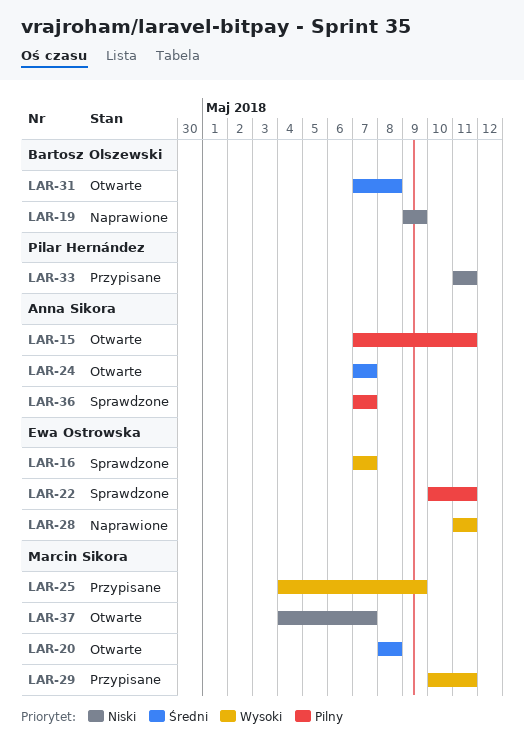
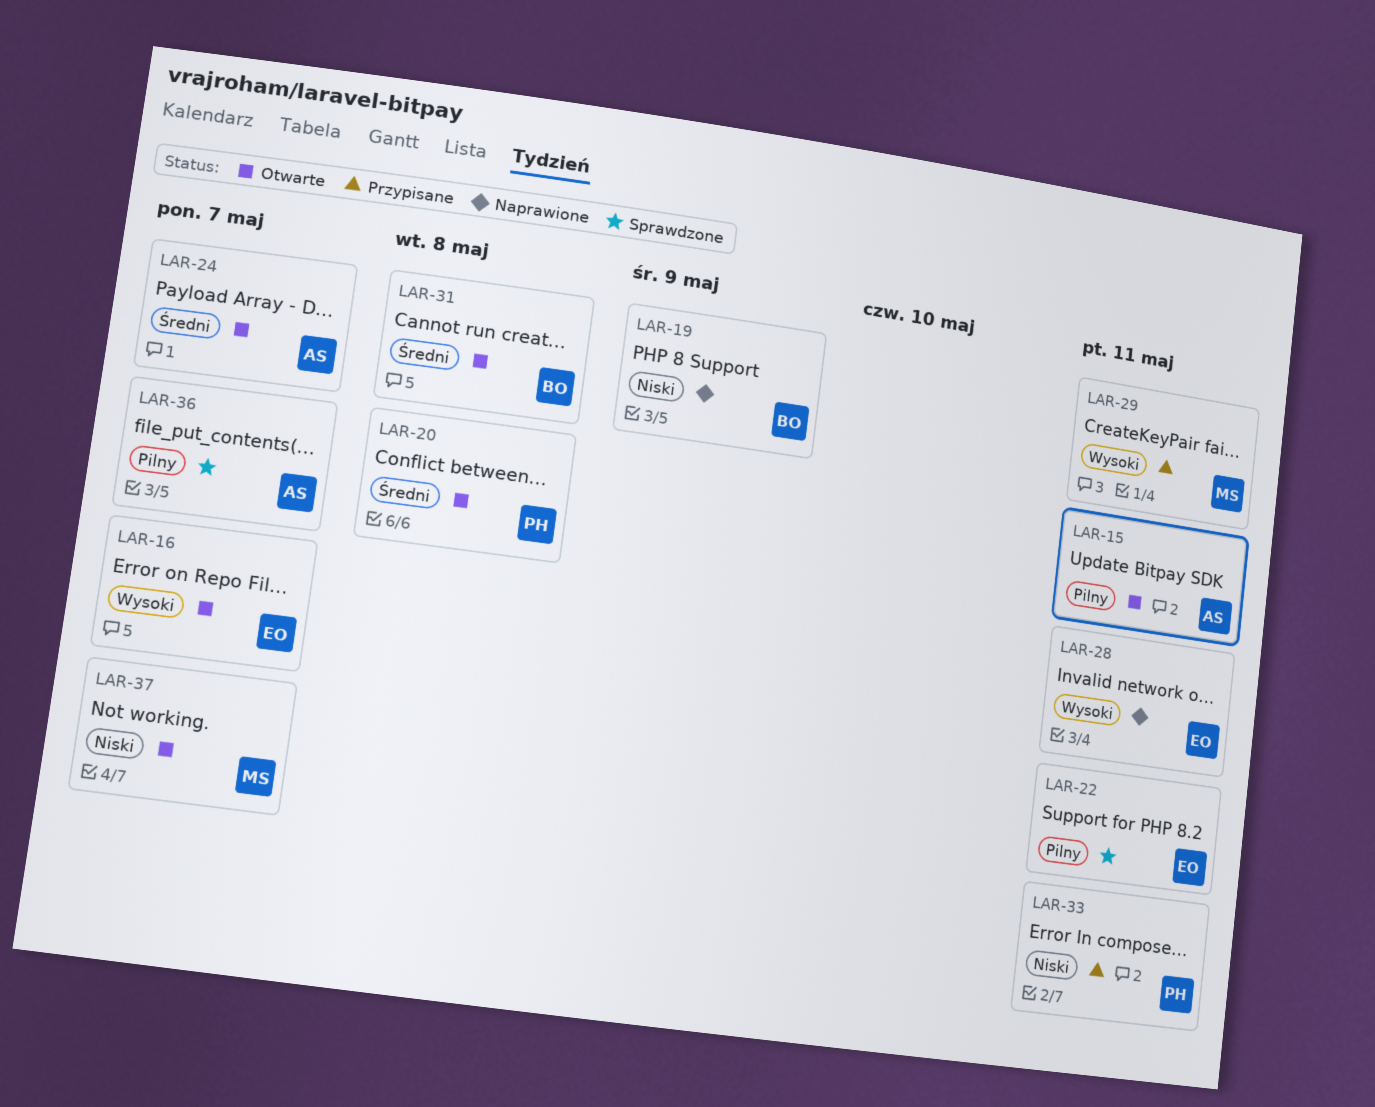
LAR-16, status: Sprawdzone -> Otwarte
LAR-20, owner: Marcin Sikora -> Pilar Hernández
LAR-25: present -> none

